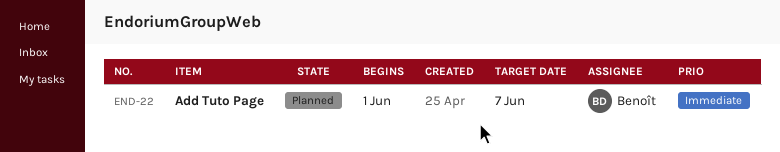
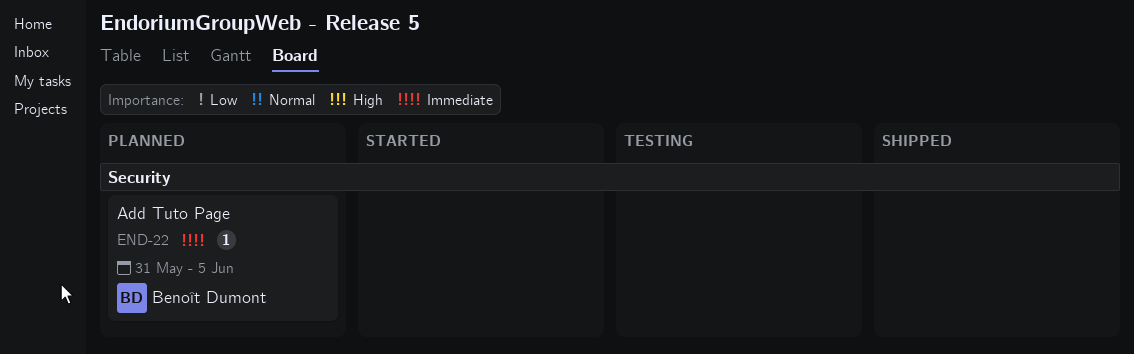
END-22, start: Jun 1 -> May 31
END-22, due: Jun 7 -> Jun 5

